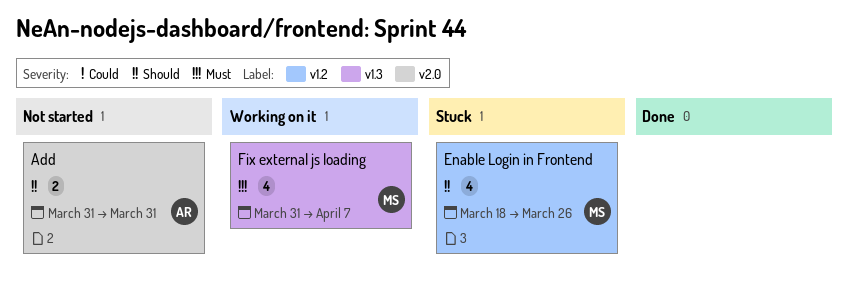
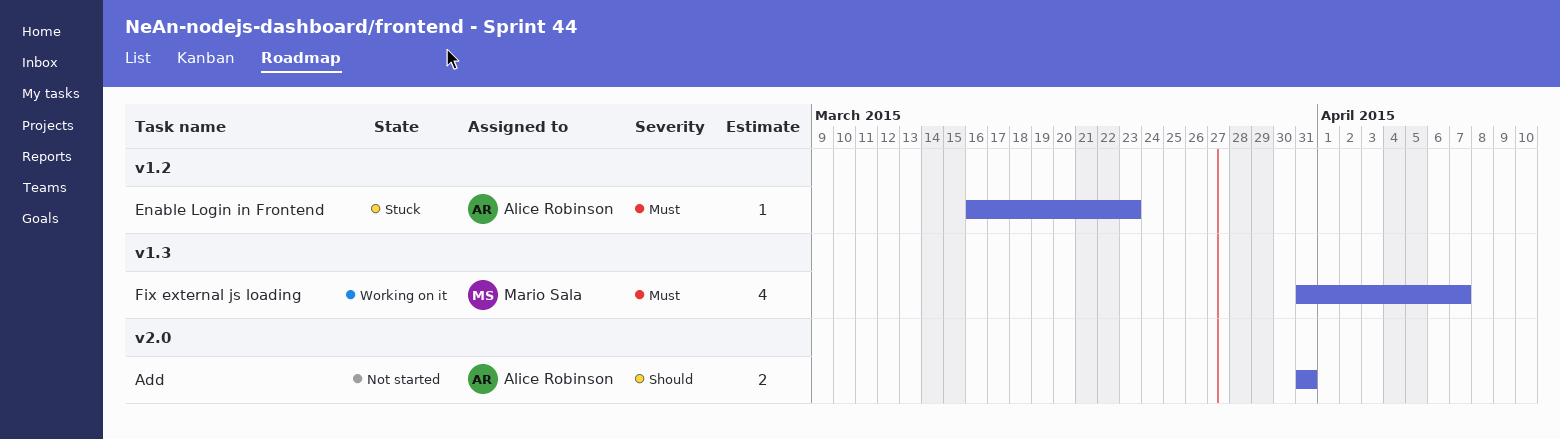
Enable Login in Frontend, owner: Mario Sala -> Alice Robinson
Enable Login in Frontend, priority: Should -> Must
Enable Login in Frontend, estimate: 4 -> 1
Enable Login in Frontend, start: Mar 18 -> Mar 16
Enable Login in Frontend, due: Mar 26 -> Mar 23

